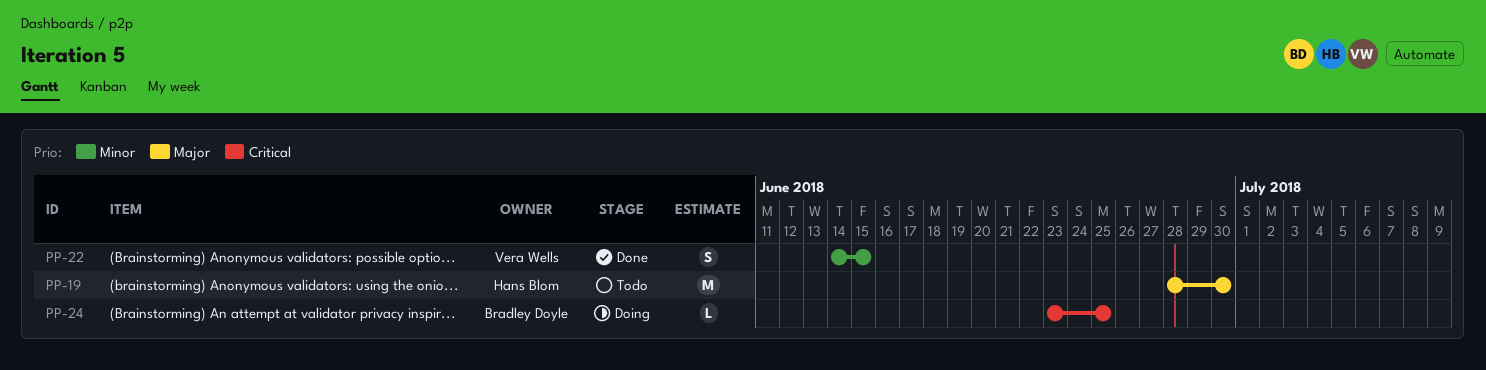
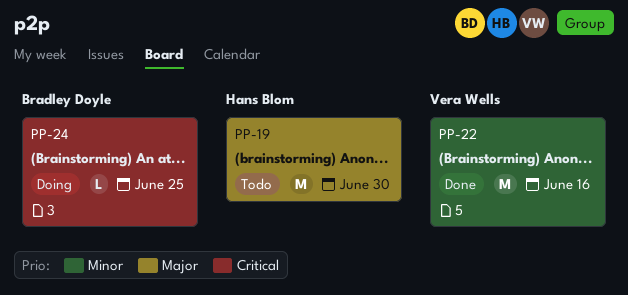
PP-22, estimate: S -> M
PP-22, due: Jun 15 -> Jun 16

